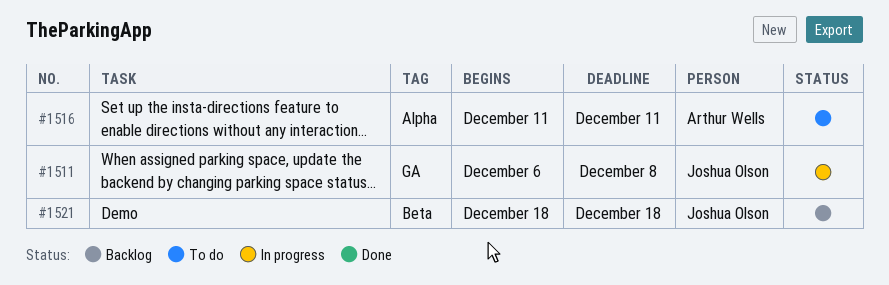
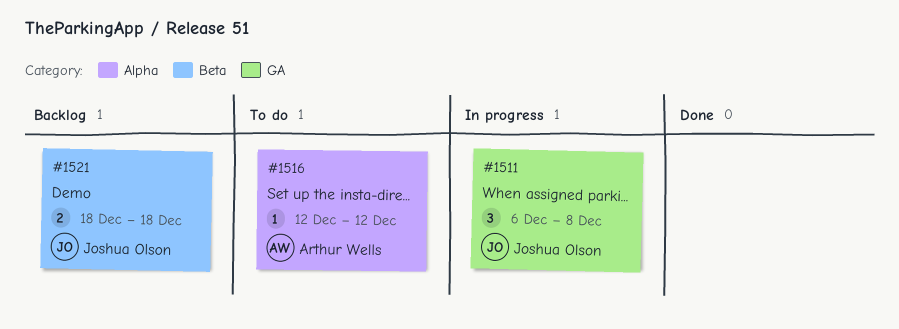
#1516, start: Dec 11 -> Dec 12
#1516, due: Dec 11 -> Dec 12

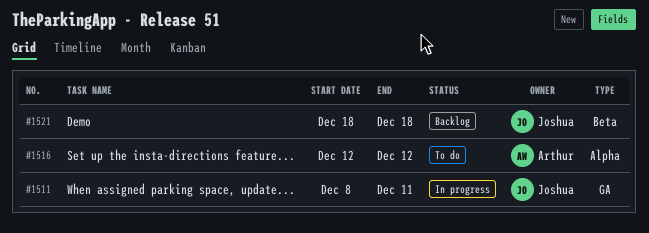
#1511, start: Dec 6 -> Dec 8
#1511, due: Dec 8 -> Dec 11

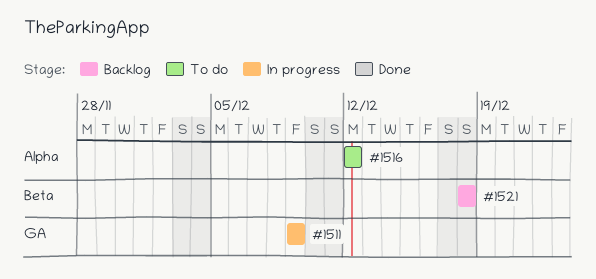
#1511, start: Dec 8 -> Dec 9
#1511, due: Dec 11 -> Dec 9

